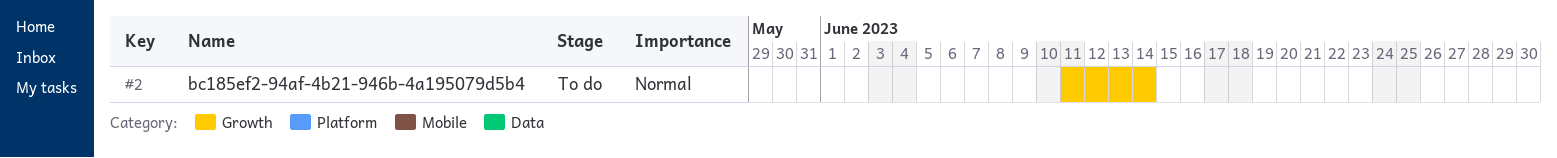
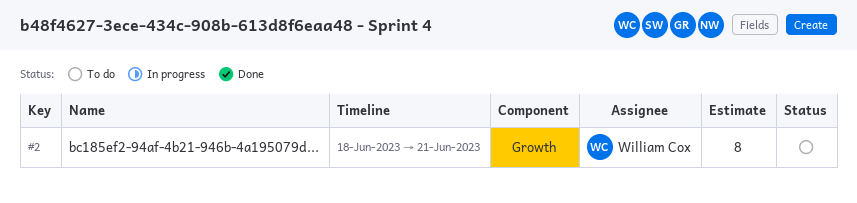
#2, start: Jun 11 -> Jun 18
#2, due: Jun 14 -> Jun 21

